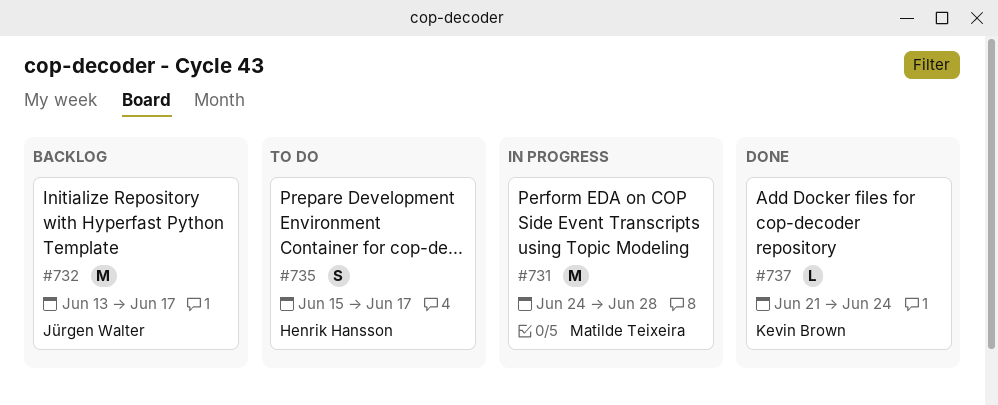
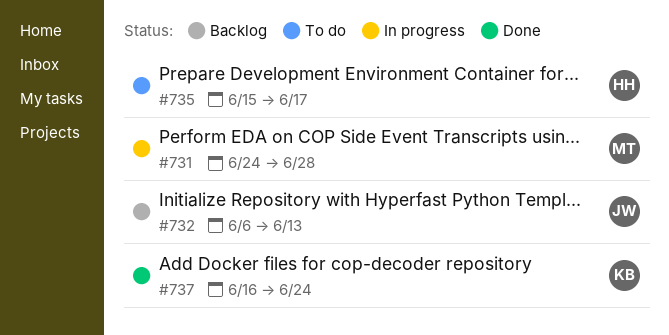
#732, start: Jun 13 -> Jun 6
#732, due: Jun 17 -> Jun 13
#737, start: Jun 21 -> Jun 16

